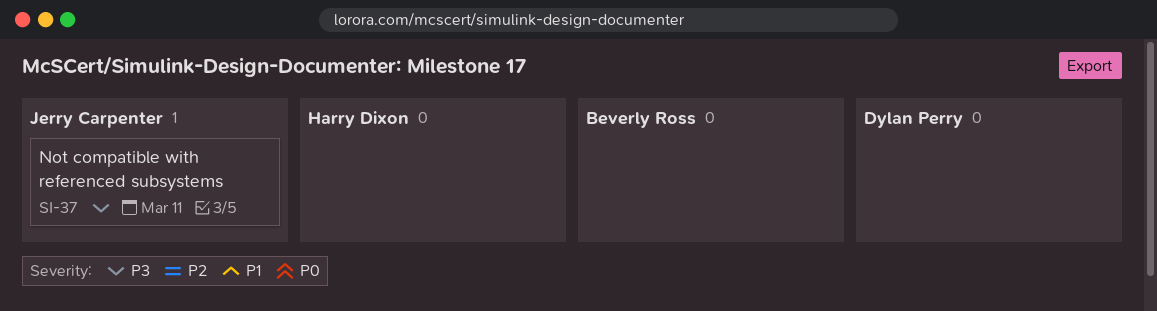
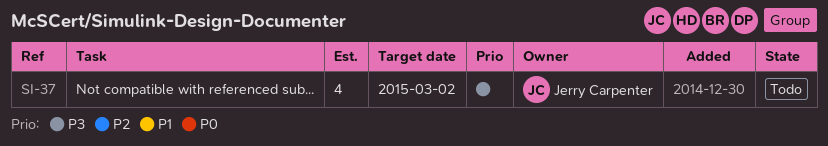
SI-37, due: Mar 11 -> Mar 2

